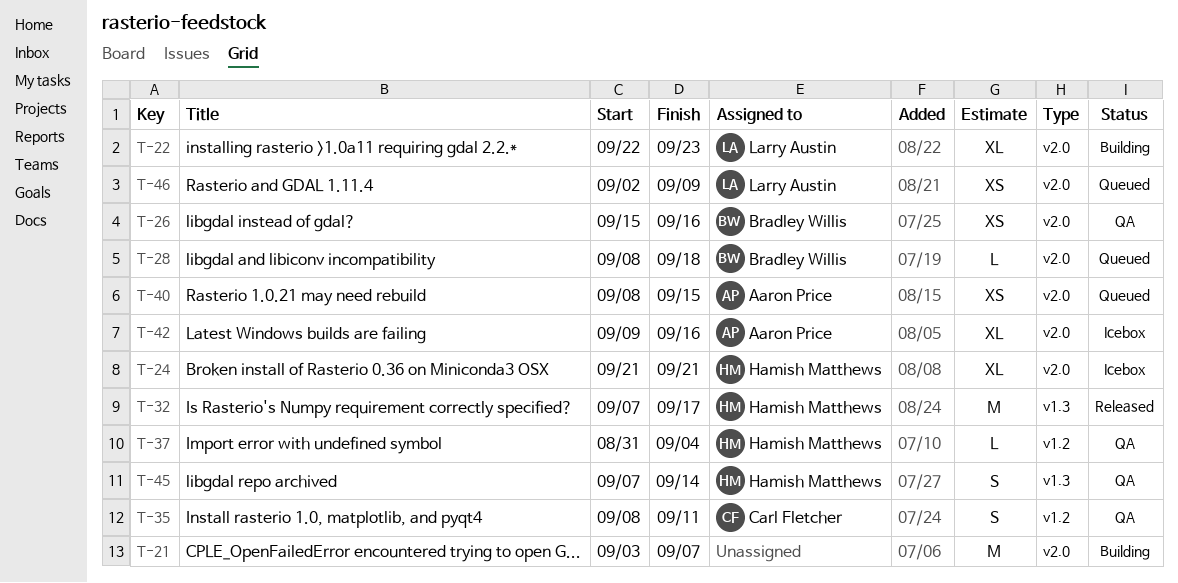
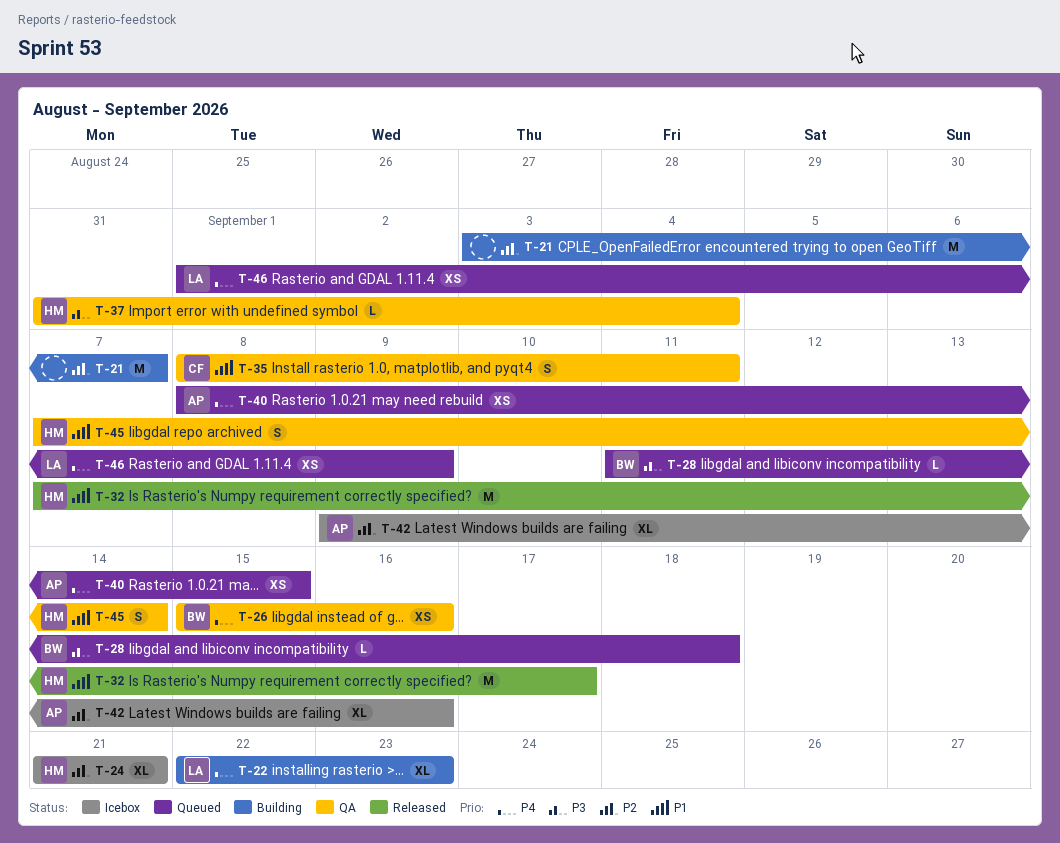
T-28, start: Sep 8 -> Sep 11
T-46, start: Sep 2 -> Sep 1

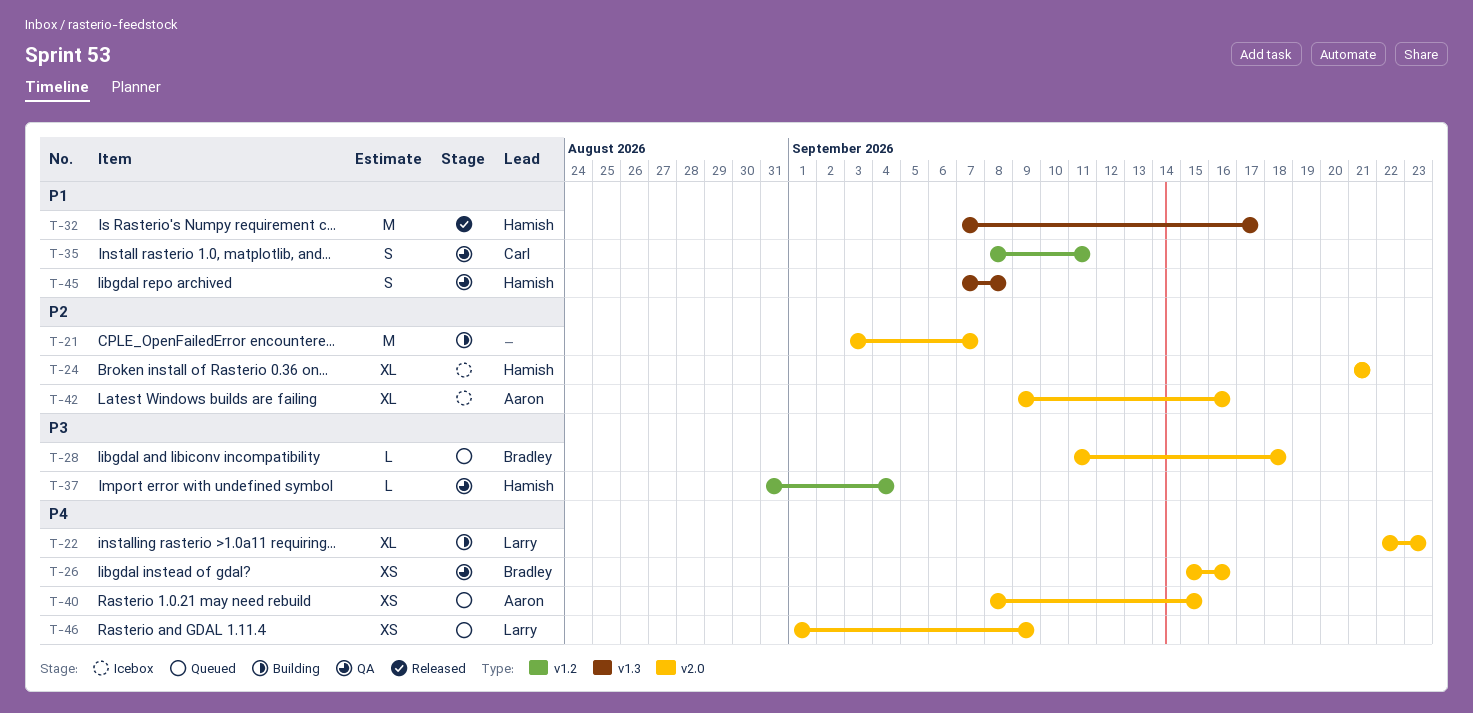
T-45, due: Sep 14 -> Sep 8

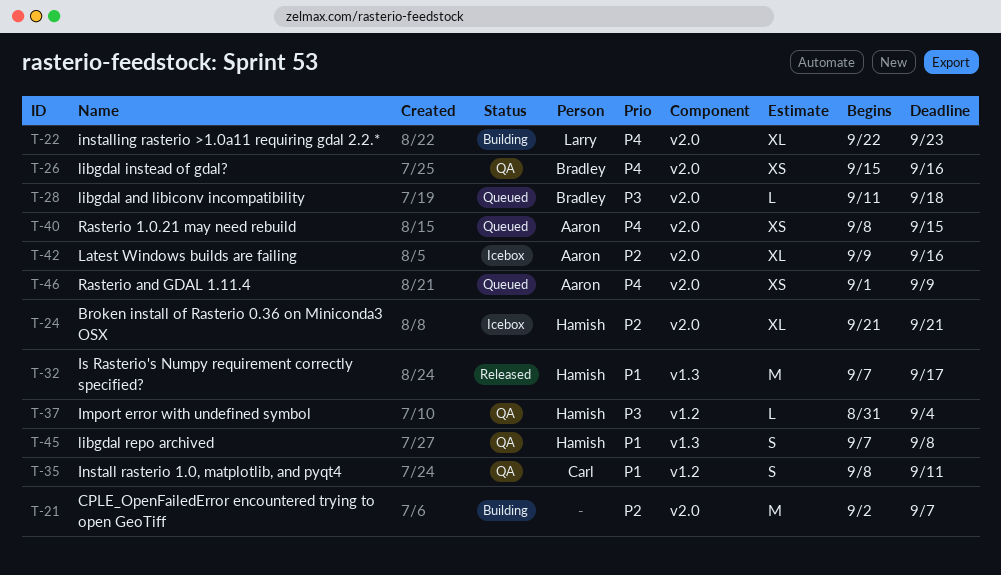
T-21, start: Sep 3 -> Sep 2
T-46, owner: Larry -> Aaron

